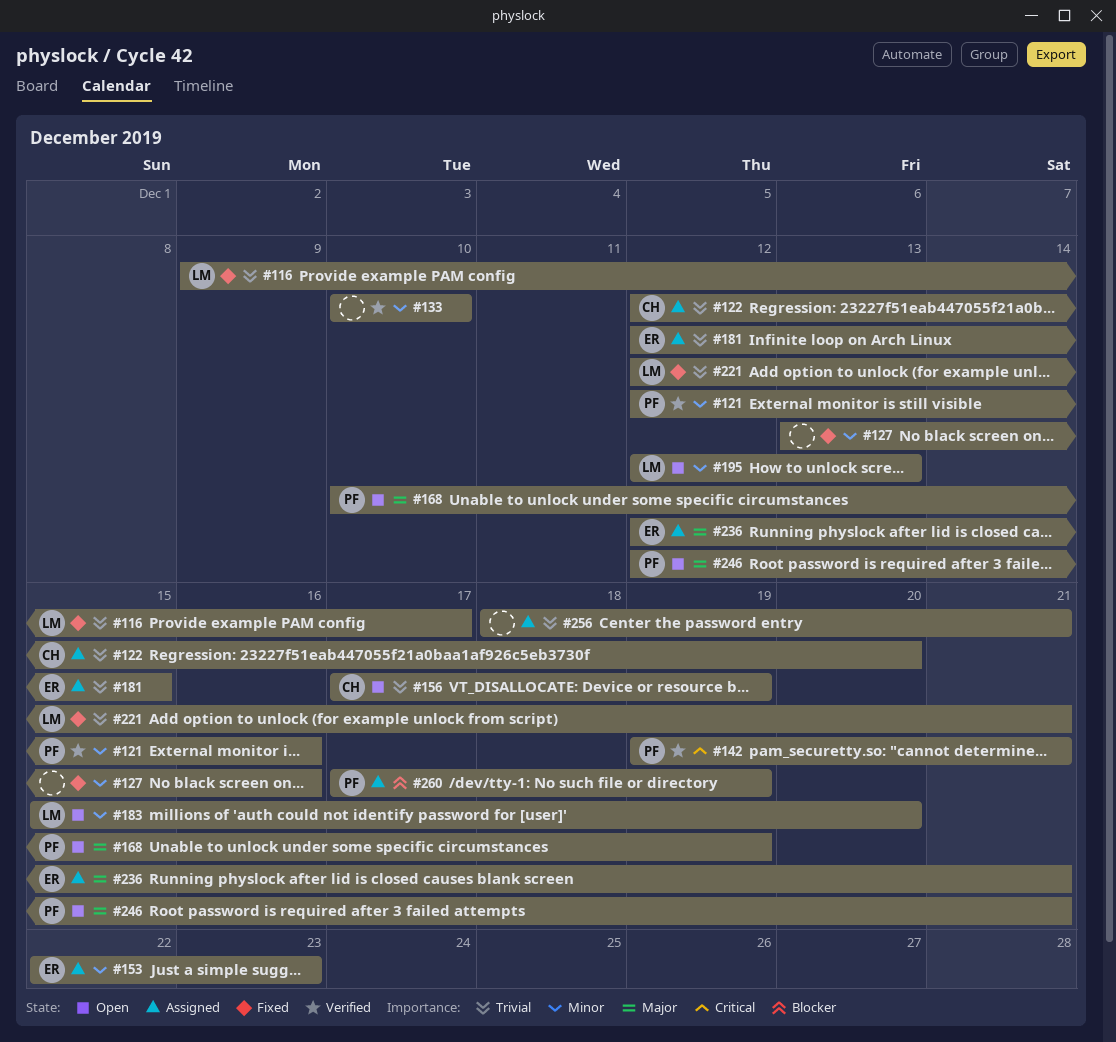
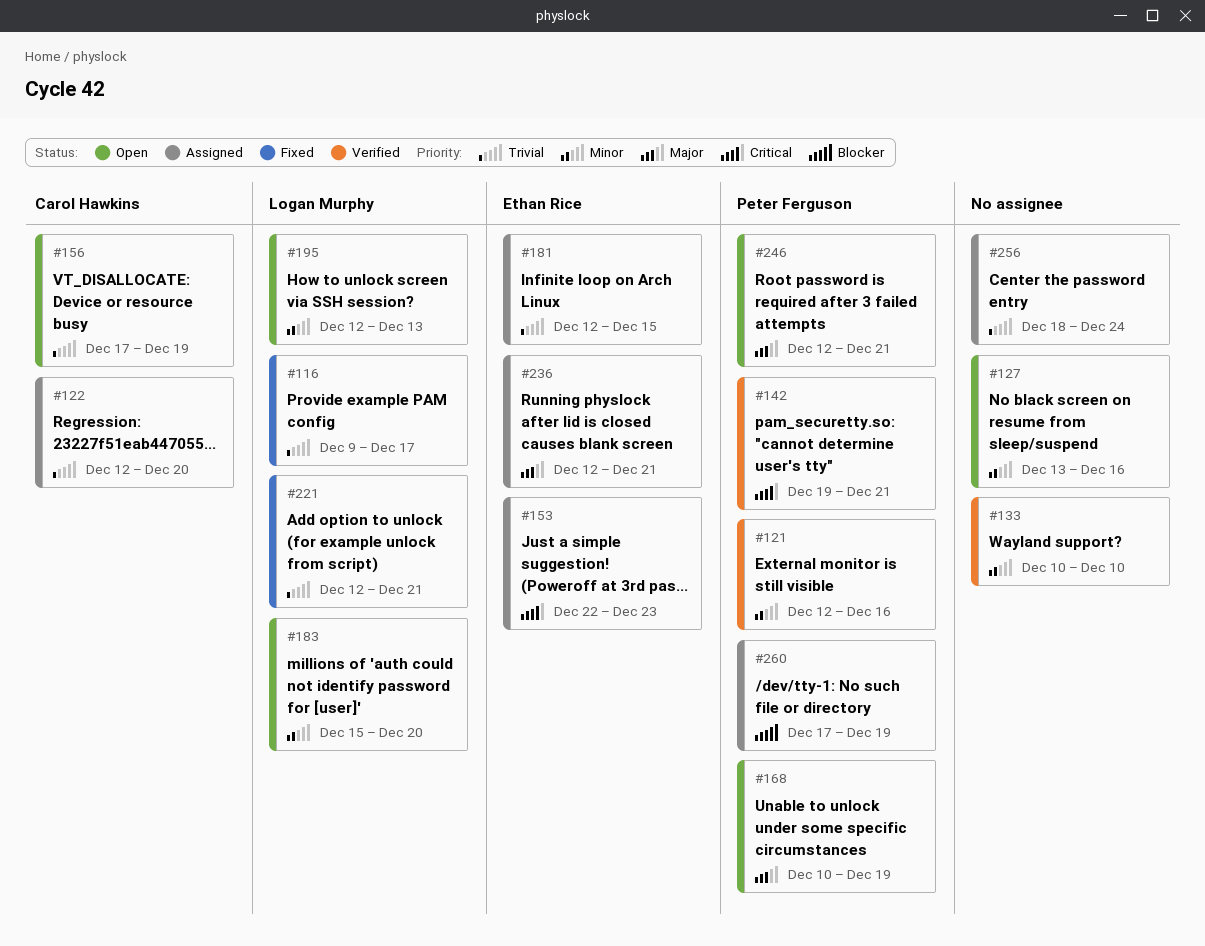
#127, status: Fixed -> Open
#153, priority: Minor -> Critical
#256, due: Dec 21 -> Dec 24

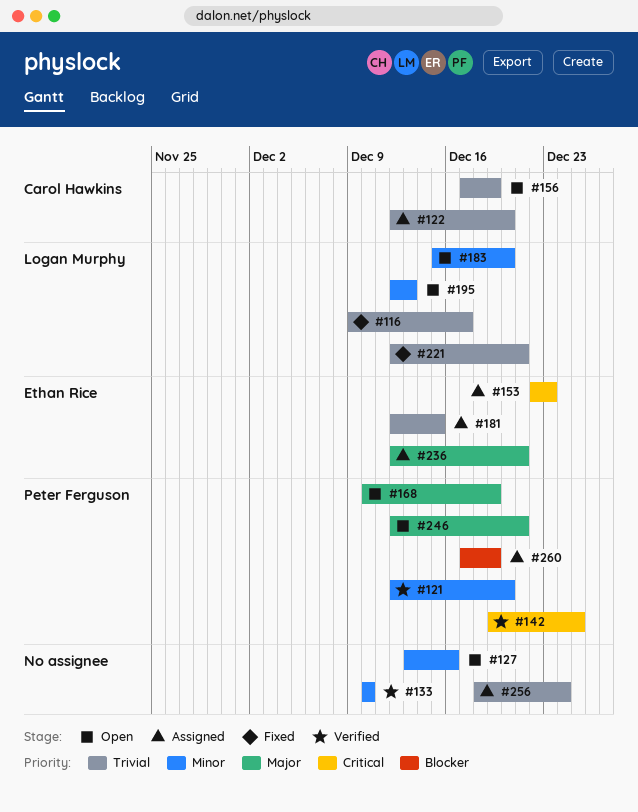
#121, due: Dec 16 -> Dec 20
#142, due: Dec 21 -> Dec 25

